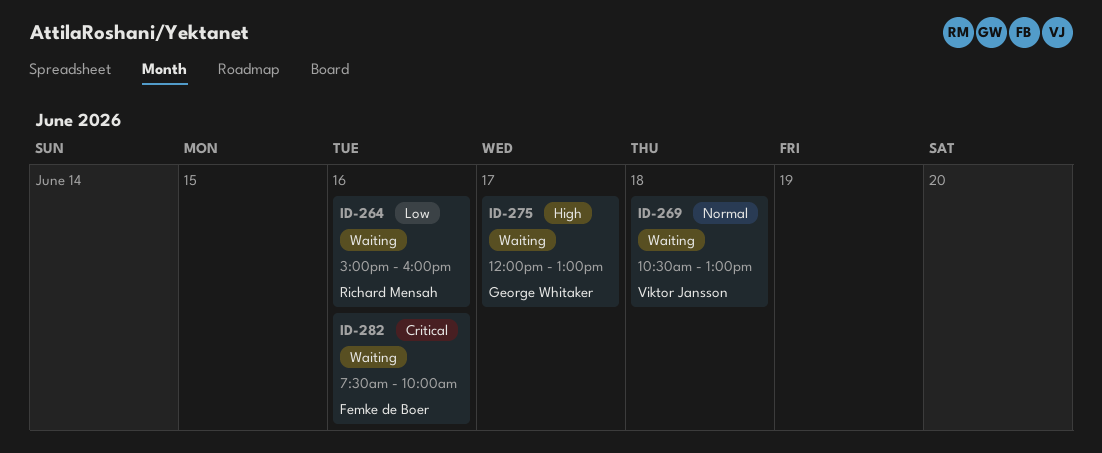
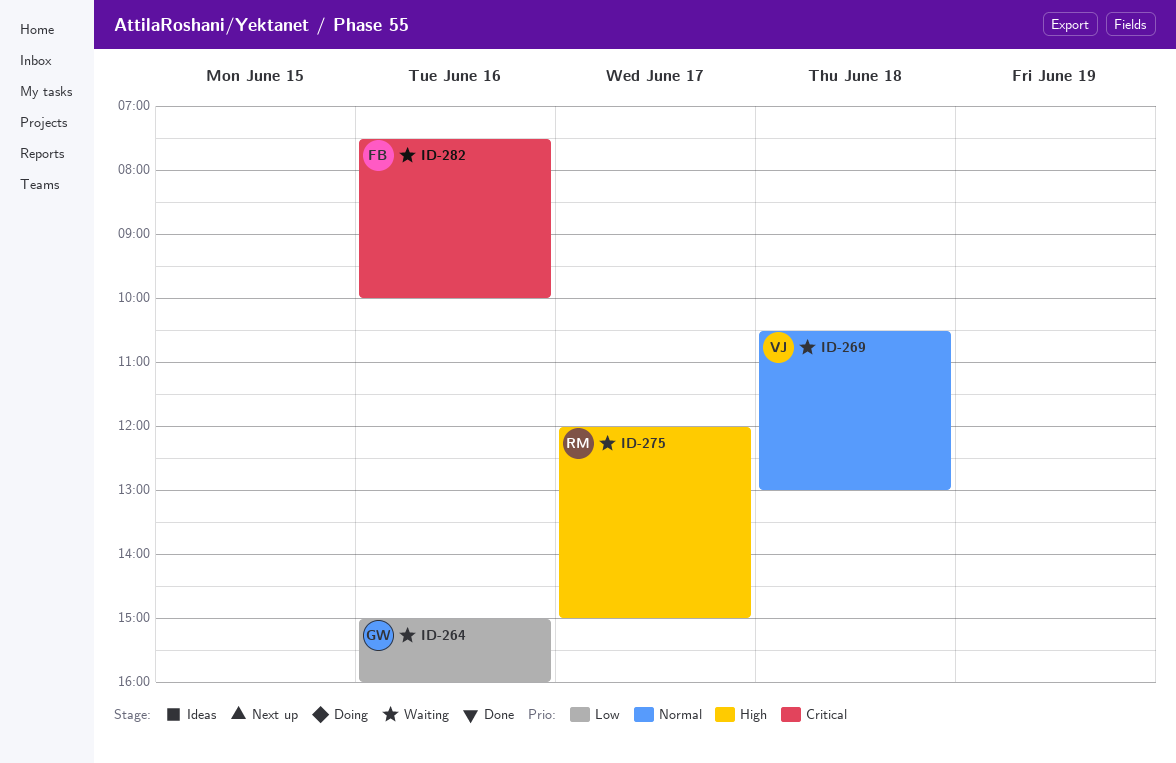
ID-264, owner: Richard Mensah -> George Whitaker
ID-275, owner: George Whitaker -> Richard Mensah
ID-275, ends: 13:00 -> 15:00

